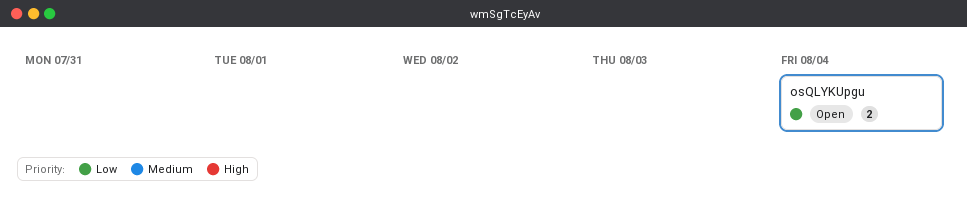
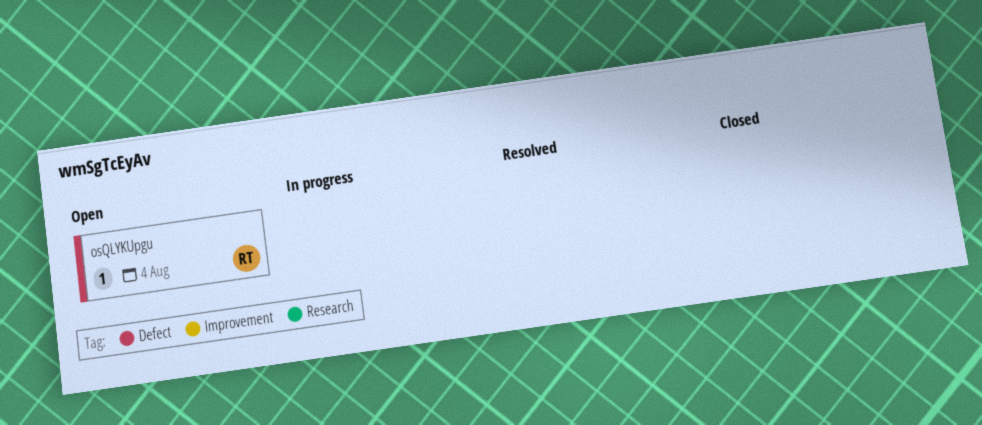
osQLYKUpgu, estimate: 2 -> 1

